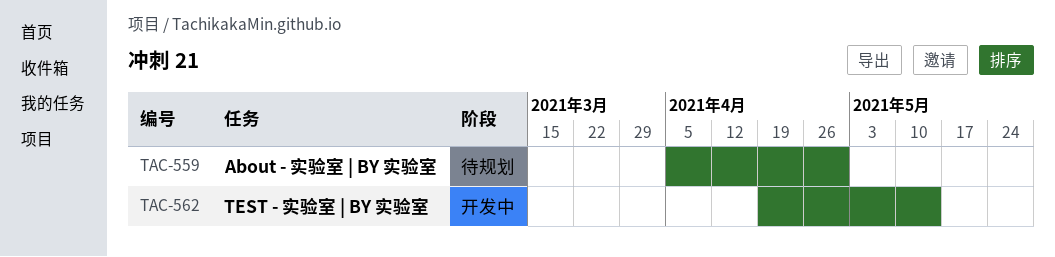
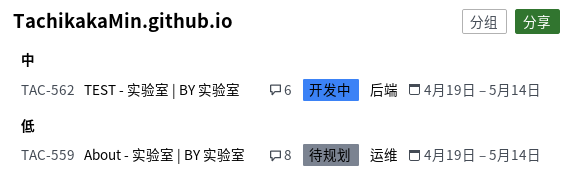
TAC-559, start: Apr 5 -> Apr 19
TAC-559, due: Apr 30 -> May 14

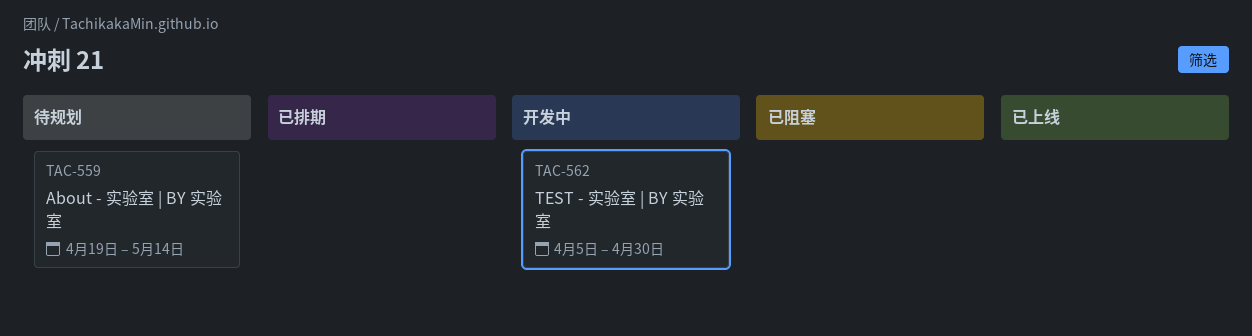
TAC-562, start: Apr 19 -> Apr 5
TAC-562, due: May 14 -> Apr 30

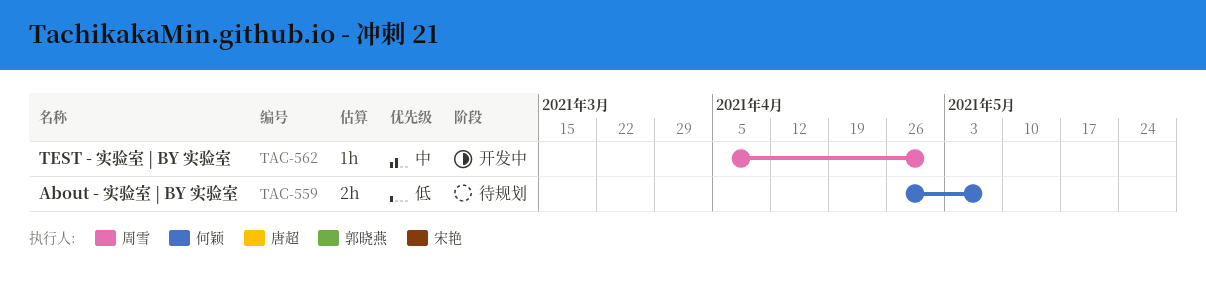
TAC-559, start: Apr 19 -> Apr 26
TAC-559, due: May 14 -> May 7

